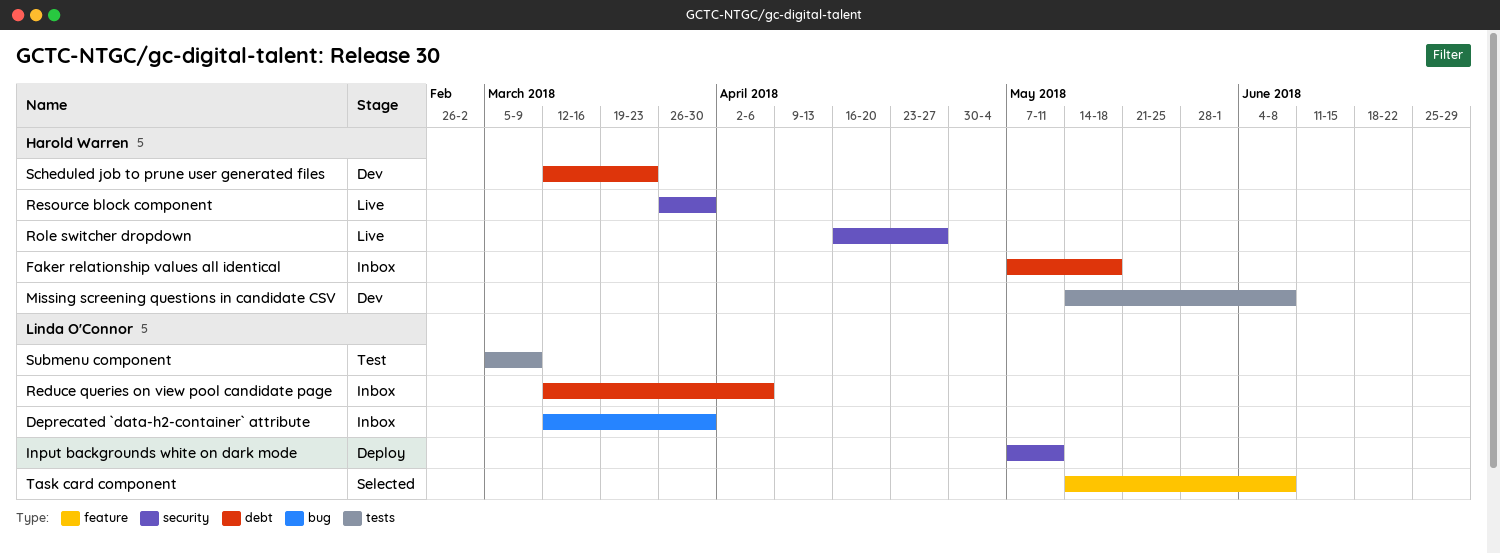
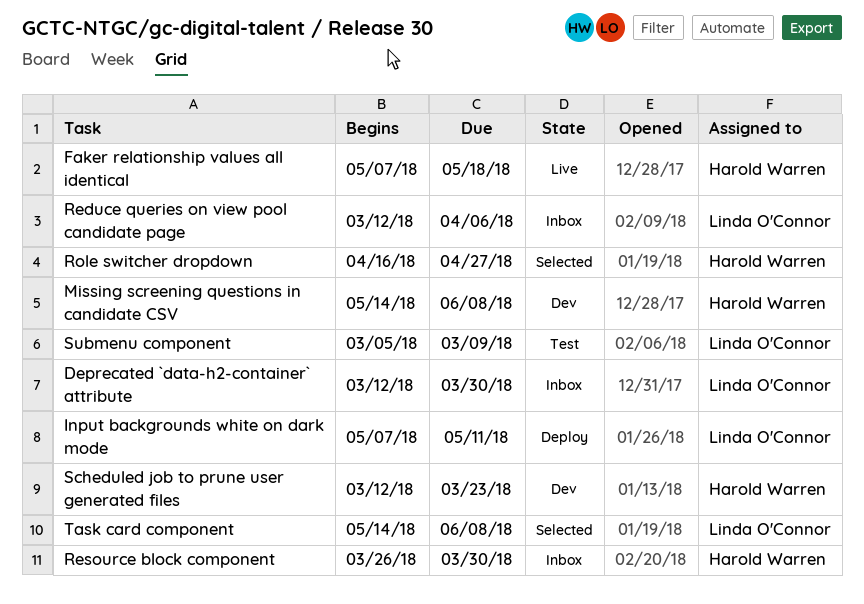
Faker relationship values all identical, status: Inbox -> Live
Resource block component, status: Live -> Inbox
Role switcher dropdown, status: Live -> Selected

